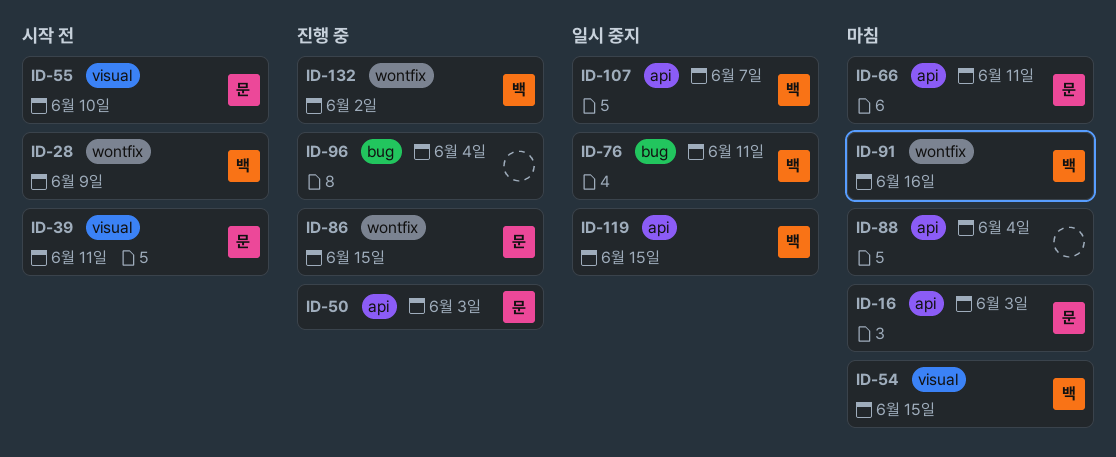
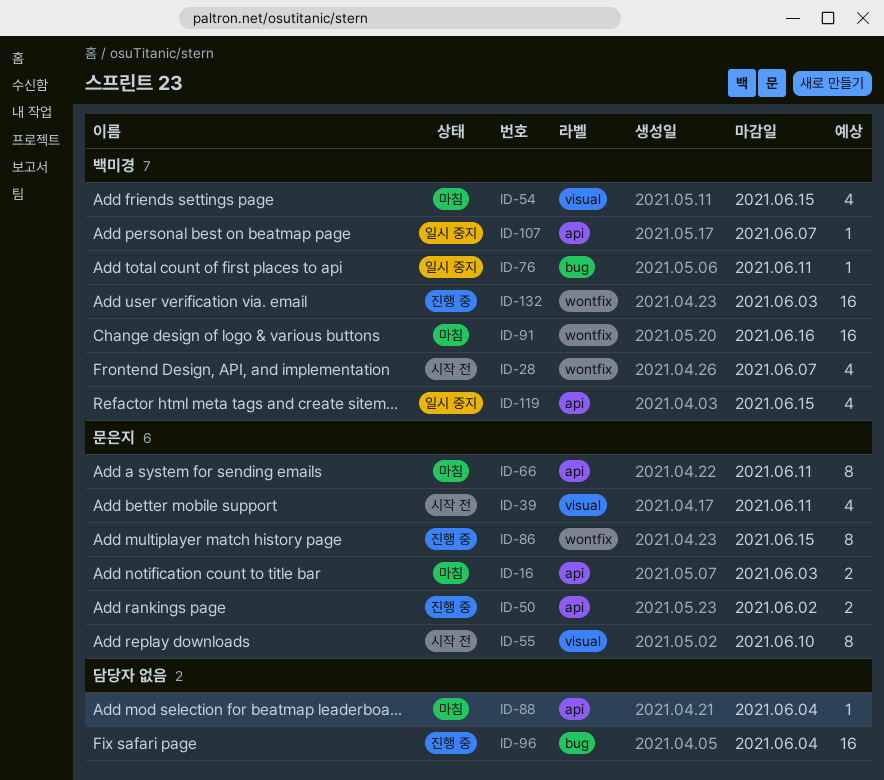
ID-28, due: Jun 9 -> Jun 7
ID-50, due: Jun 3 -> Jun 2
ID-132, due: Jun 2 -> Jun 3

